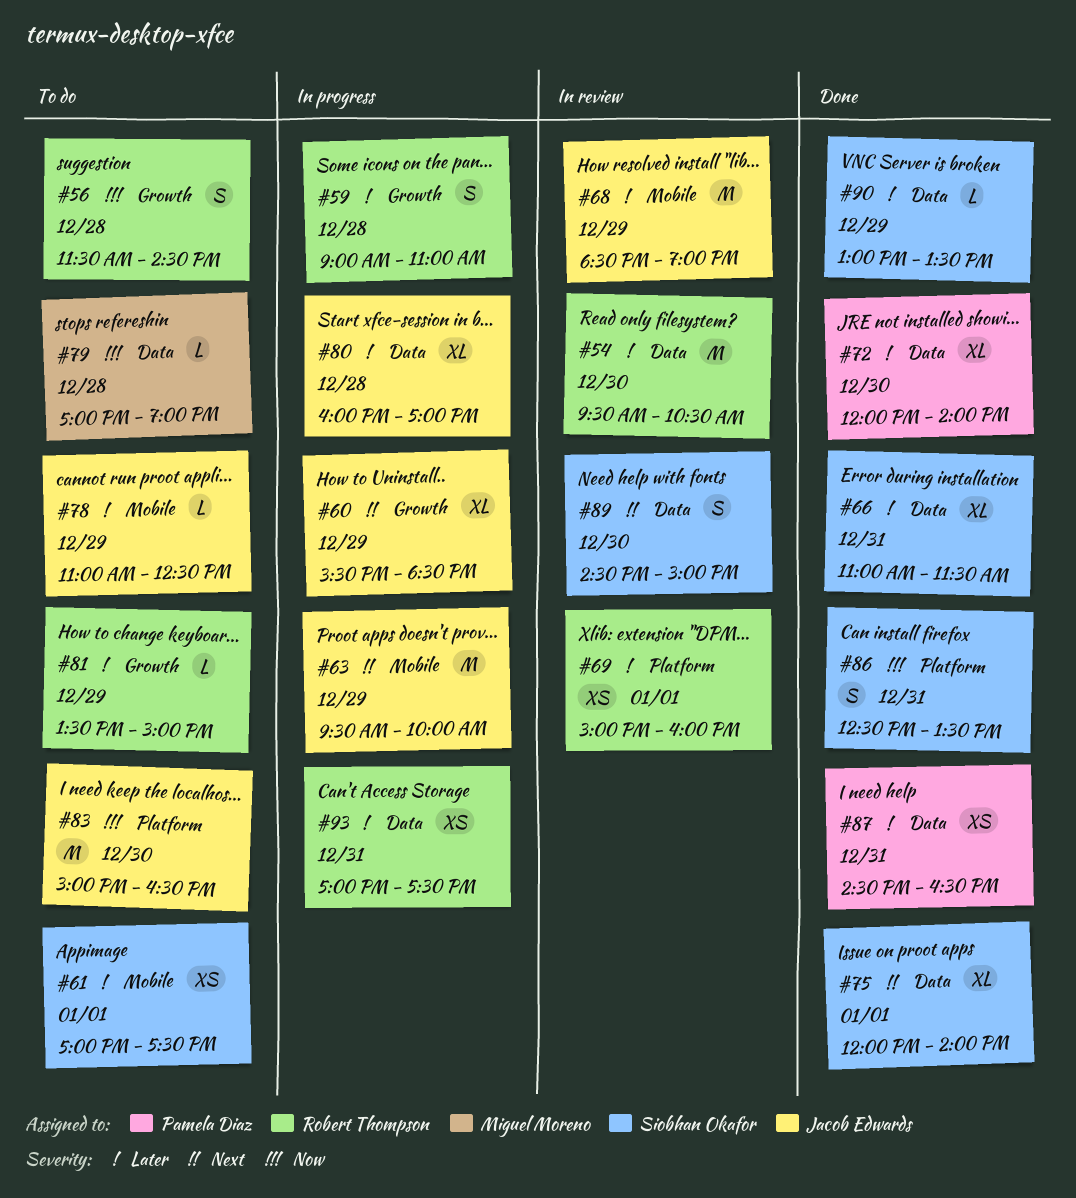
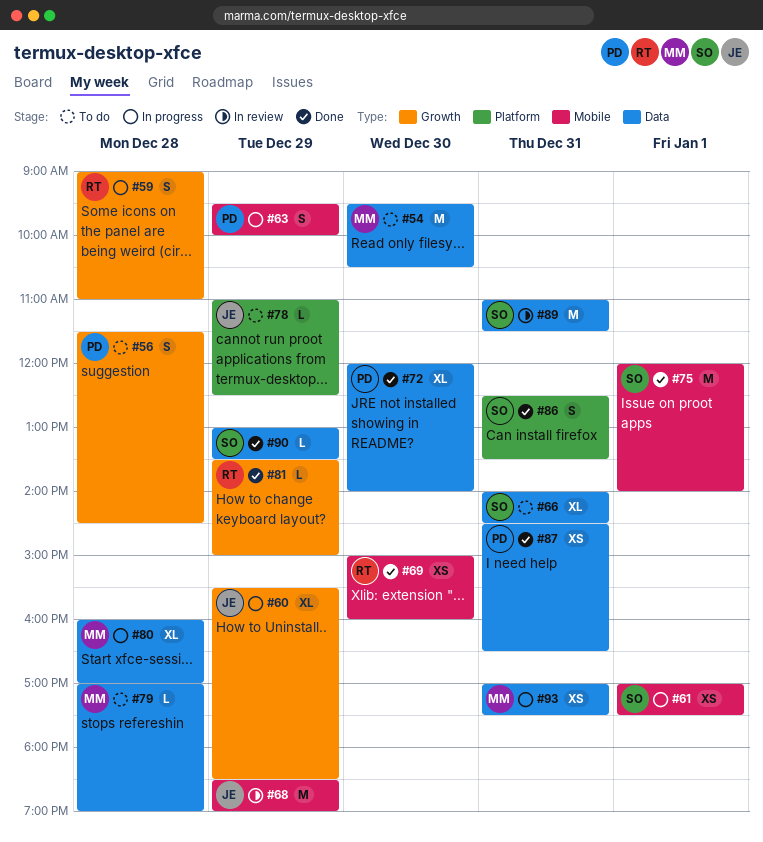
#54, status: In review -> To do
#54, owner: Robert Thompson -> Miguel Moreno
#56, owner: Robert Thompson -> Pamela Diaz
#61, status: To do -> In progress
#63, owner: Jacob Edwards -> Pamela Diaz
#63, estimate: M -> S
#66, status: Done -> To do
#66, begins: 11:00 -> 14:00
#66, ends: 11:30 -> 14:30
#69, status: In review -> Done
#69, label: Platform -> Mobile
#69, day: Jan 1 -> Dec 30
#75, label: Data -> Mobile
#75, estimate: XL -> M
#78, label: Mobile -> Platform
#80, owner: Jacob Edwards -> Miguel Moreno
#81, status: To do -> Done
#83: present -> none
#89, estimate: S -> M
#89, day: Dec 30 -> Dec 31
#89, begins: 14:30 -> 11:00
#89, ends: 15:00 -> 11:30
#93, owner: Robert Thompson -> Miguel Moreno

